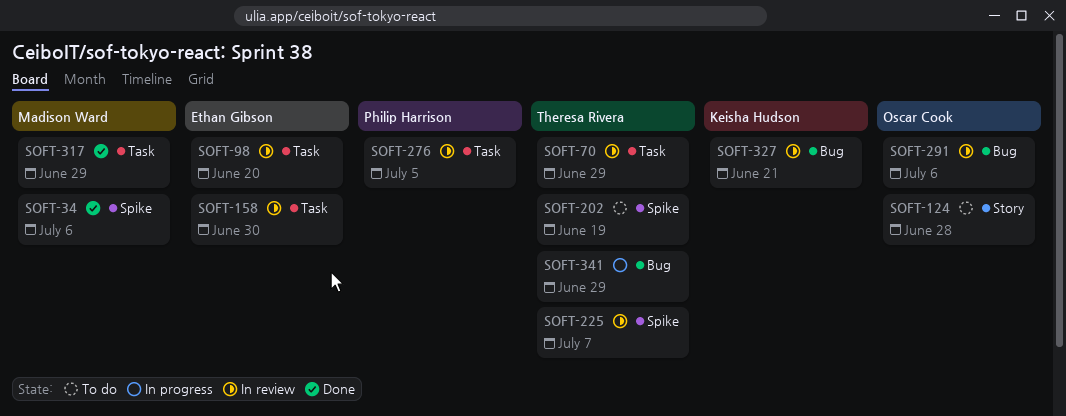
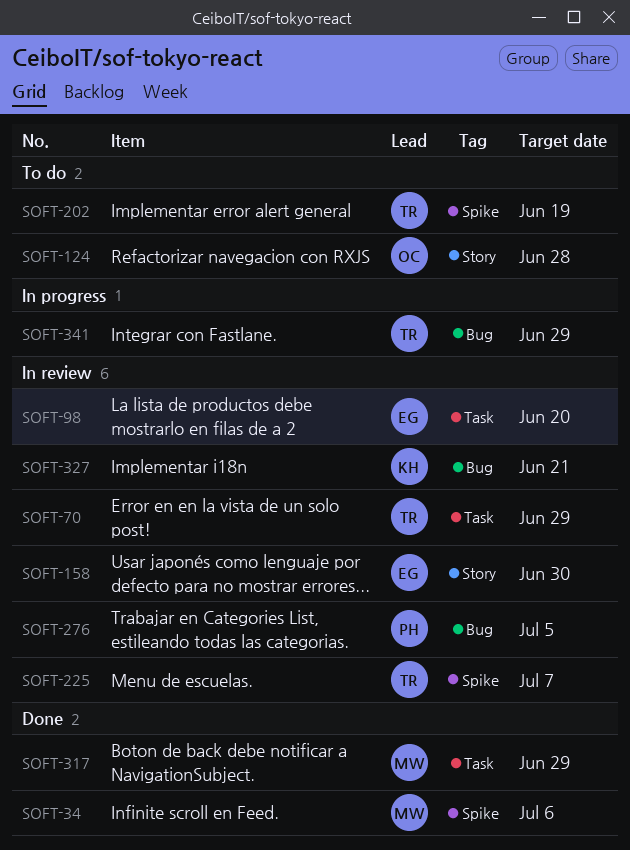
SOFT-158, label: Task -> Story
SOFT-276, label: Task -> Bug
SOFT-291: present -> none

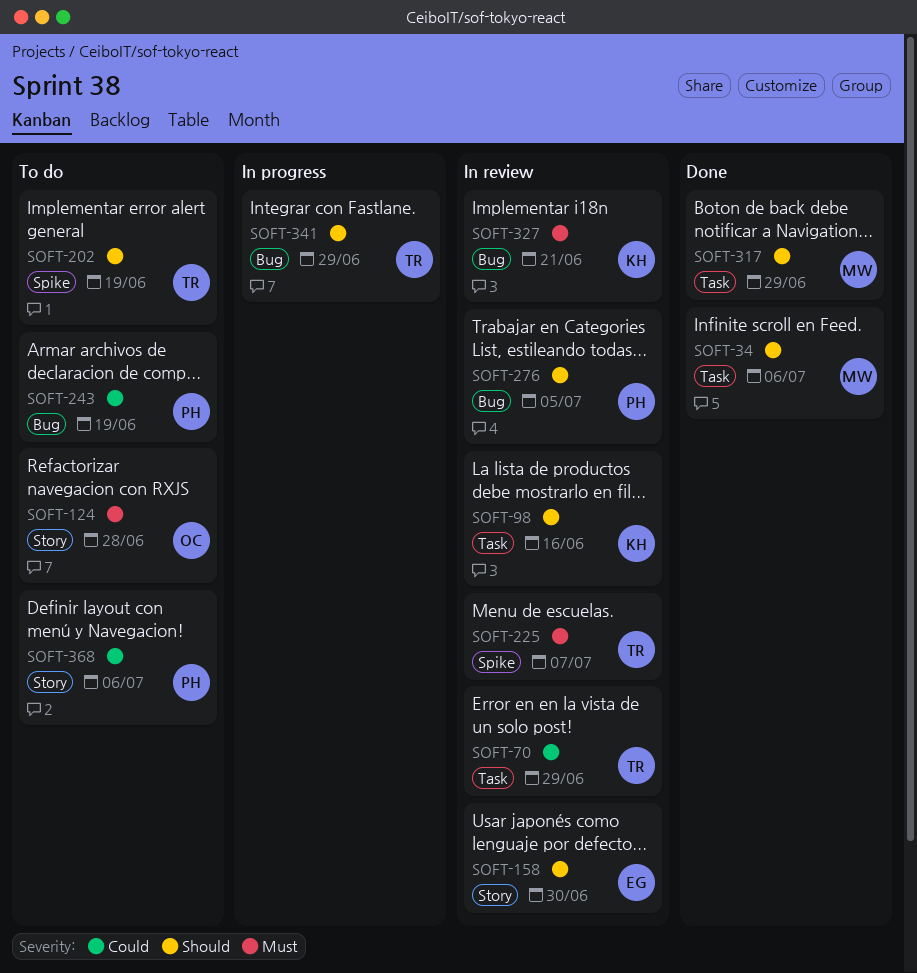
SOFT-34, label: Spike -> Task
SOFT-98, owner: EG -> KH
SOFT-98, due: Jun 20 -> Jun 16
SOFT-243: none -> present
SOFT-368: none -> present

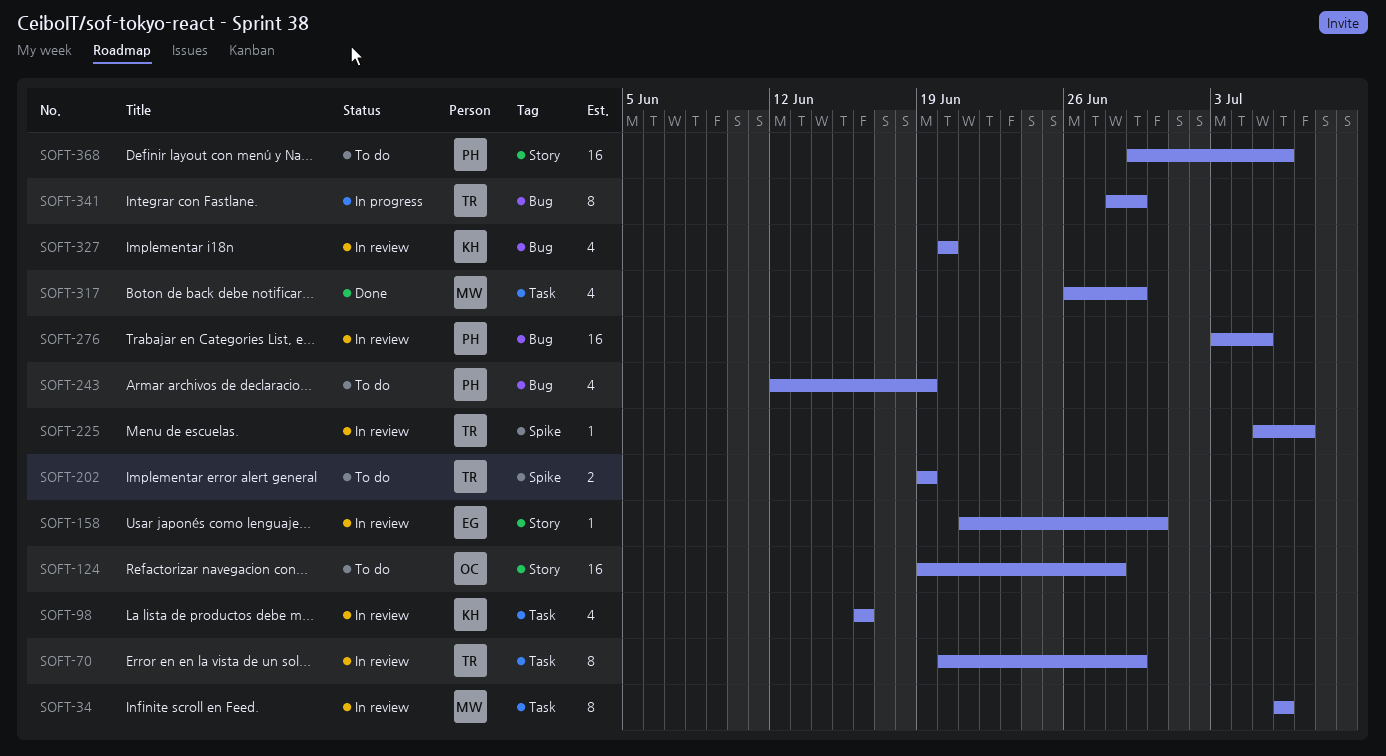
SOFT-34, status: Done -> In review
SOFT-327, due: Jun 21 -> Jun 20

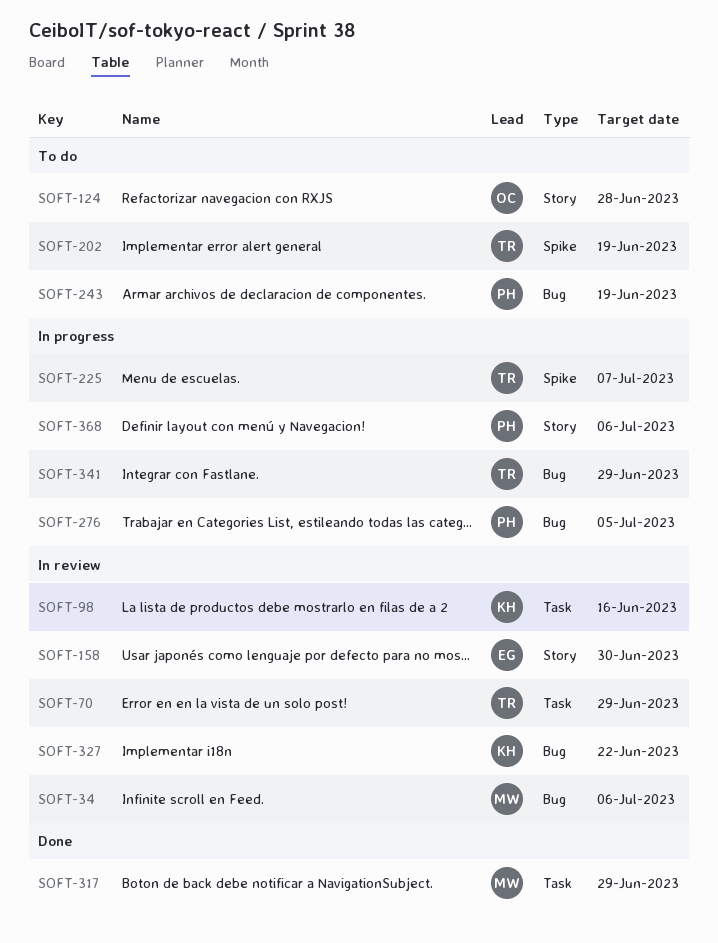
SOFT-34, label: Task -> Bug
SOFT-225, status: In review -> In progress
SOFT-276, status: In review -> In progress
SOFT-327, due: Jun 20 -> Jun 22
SOFT-368, status: To do -> In progress

